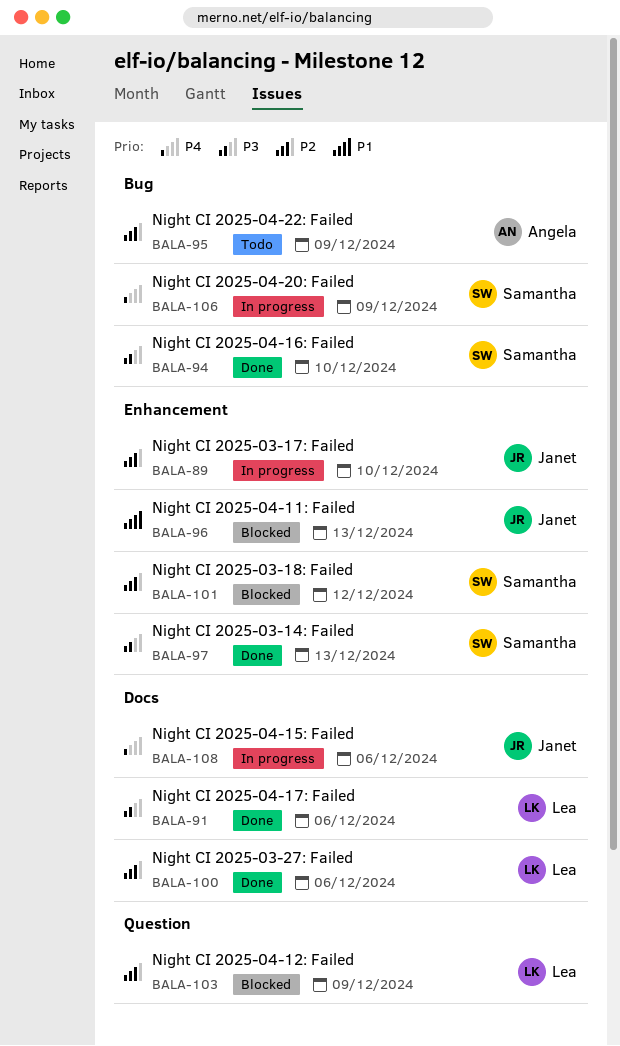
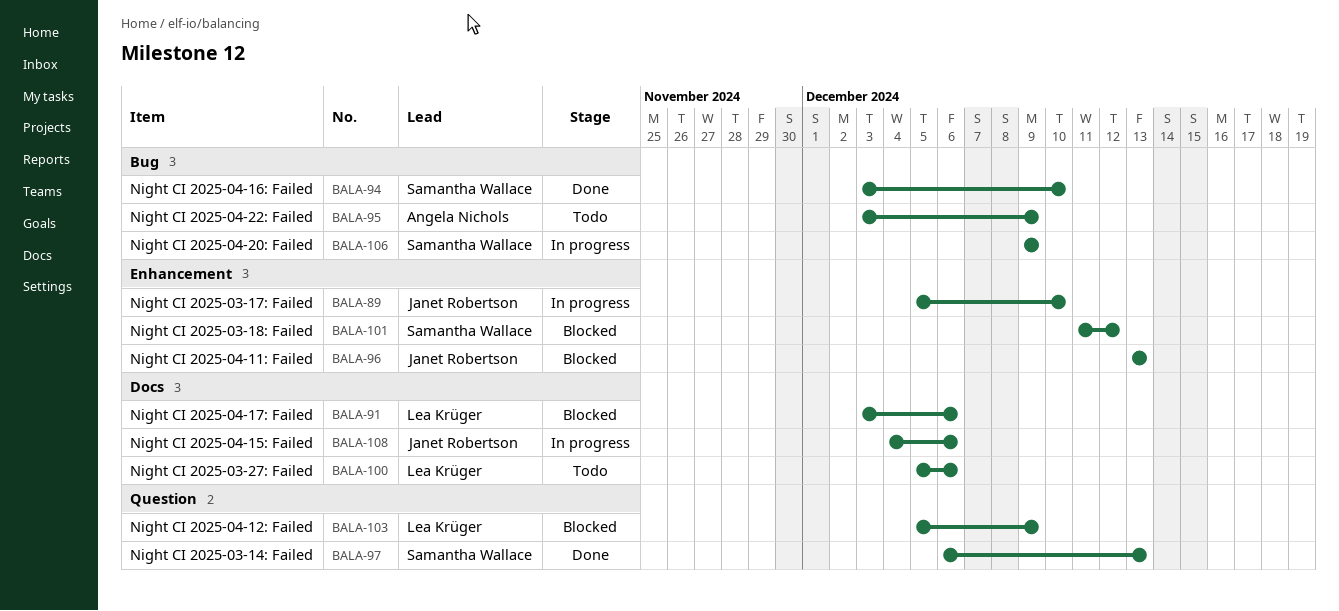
BALA-91, status: Done -> Blocked
BALA-97, label: Enhancement -> Question
BALA-100, status: Done -> Todo

